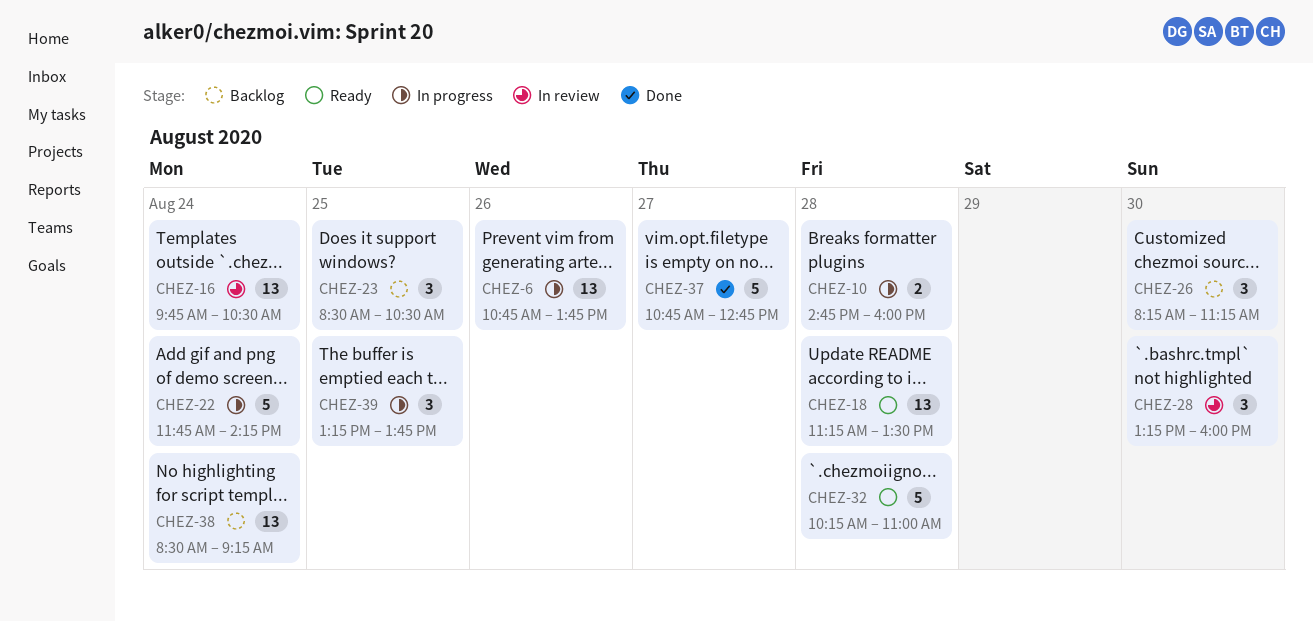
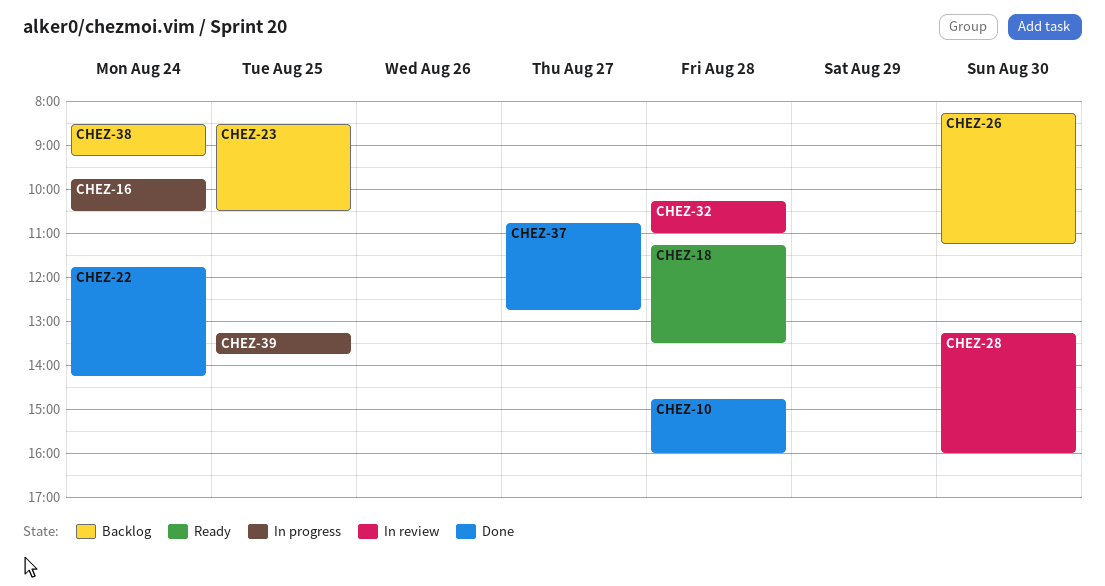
CHEZ-6: present -> none
CHEZ-10, status: In progress -> Done
CHEZ-16, status: In review -> In progress
CHEZ-22, status: In progress -> Done
CHEZ-32, status: Ready -> In review

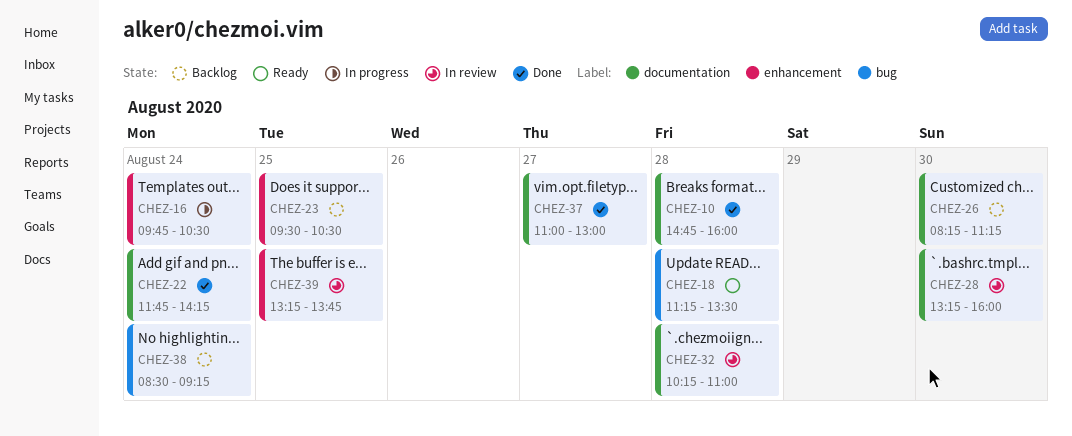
CHEZ-23, begins: 08:30 -> 09:30
CHEZ-37, begins: 10:45 -> 11:00
CHEZ-37, ends: 12:45 -> 13:00
CHEZ-39, status: In progress -> In review

